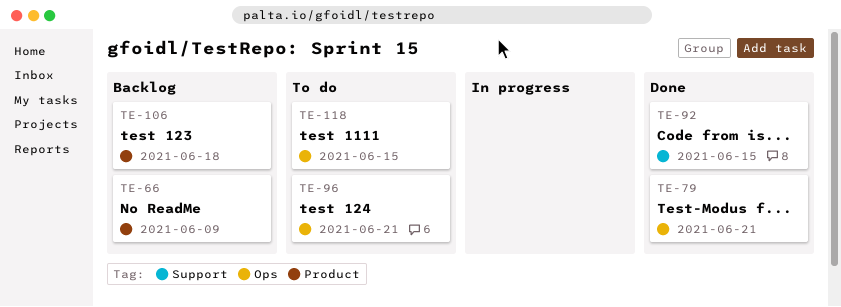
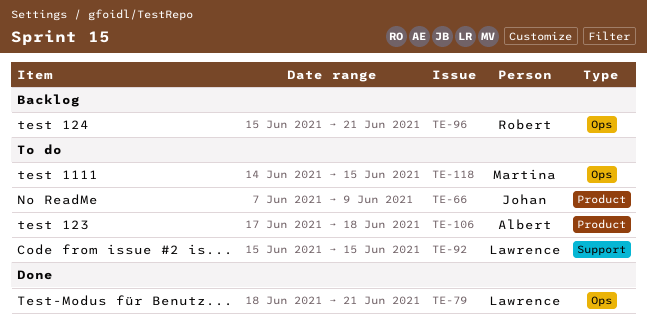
TE-66, status: Backlog -> To do
TE-92, status: Done -> To do
TE-96, status: To do -> Backlog
TE-106, status: Backlog -> To do

